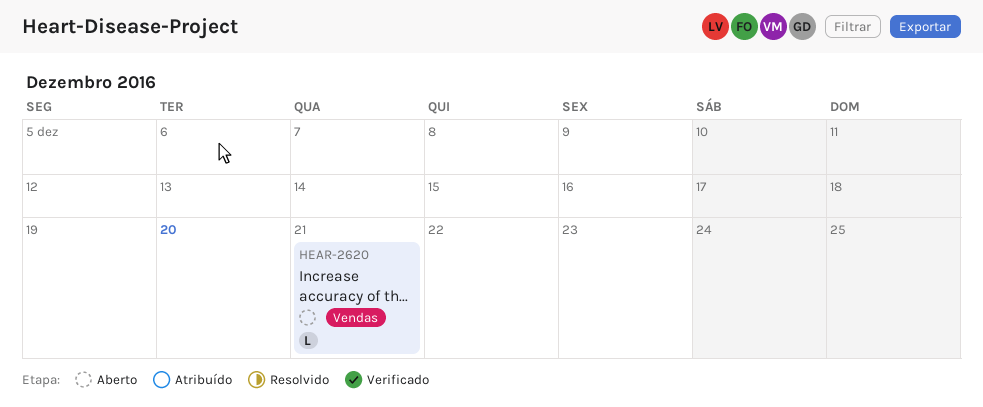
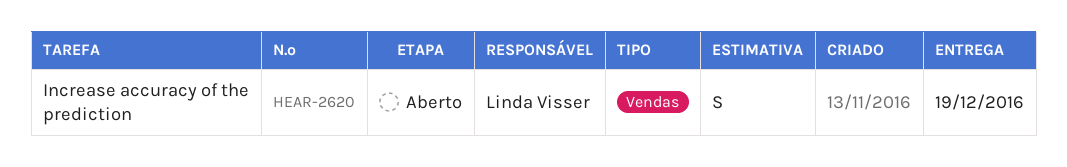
HEAR-2620, estimate: L -> S
HEAR-2620, due: Dec 21 -> Dec 19

